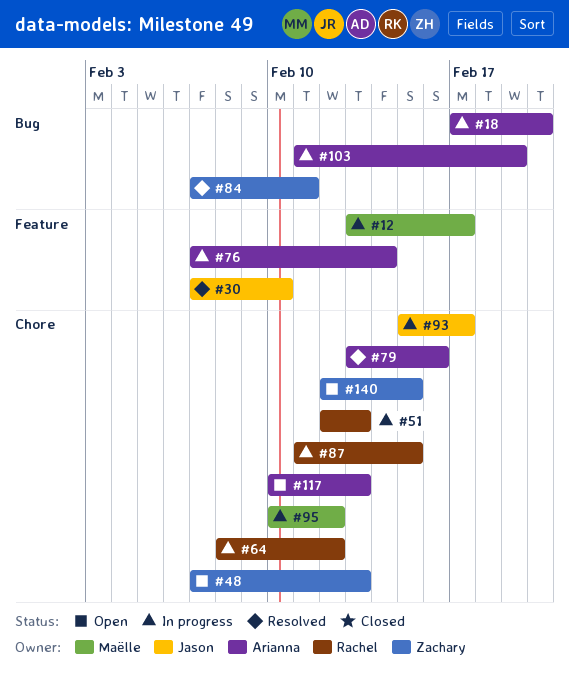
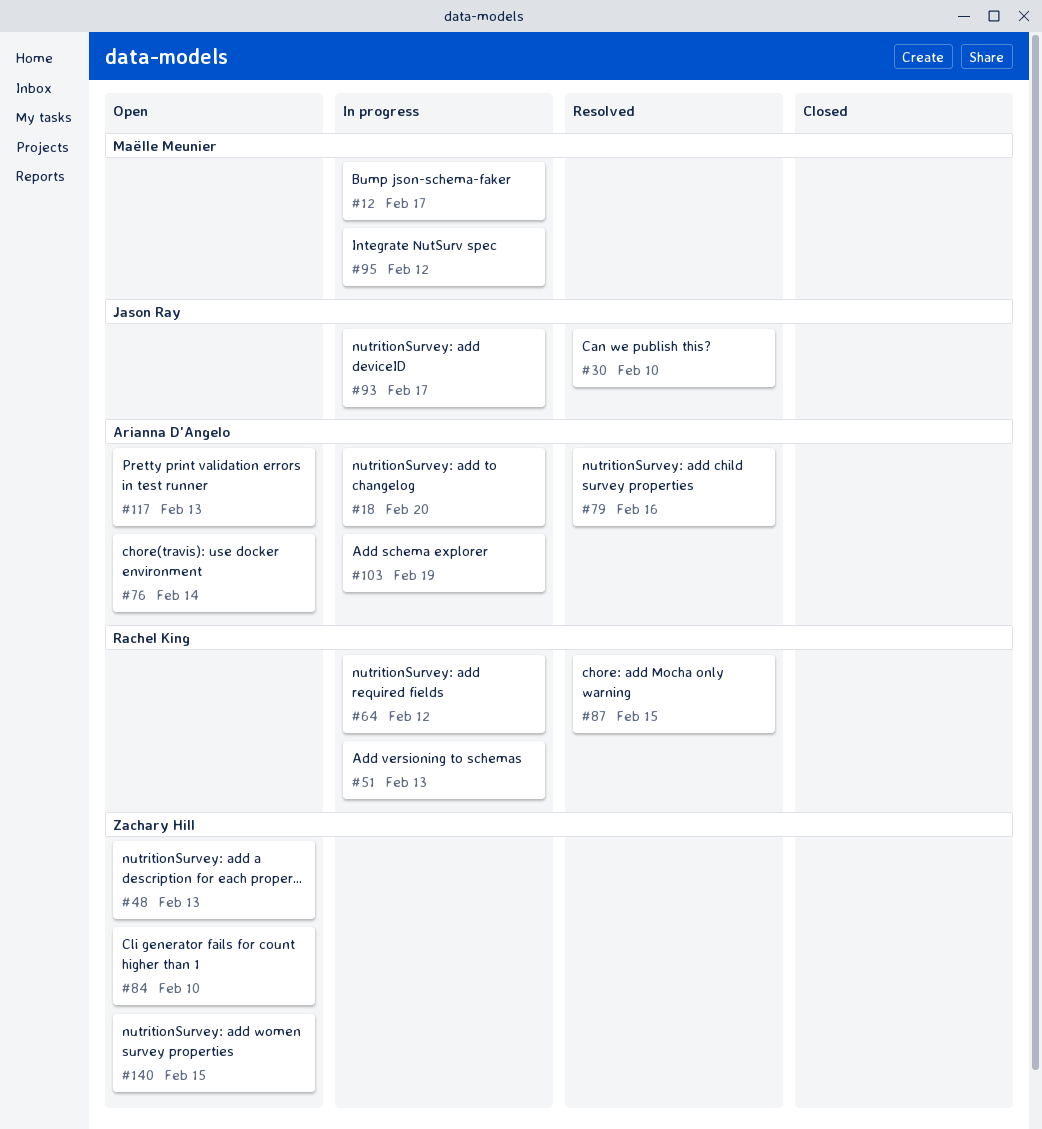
#76, status: In progress -> Open
#84, status: Resolved -> Open
#84, due: Feb 11 -> Feb 10
#87, status: In progress -> Resolved

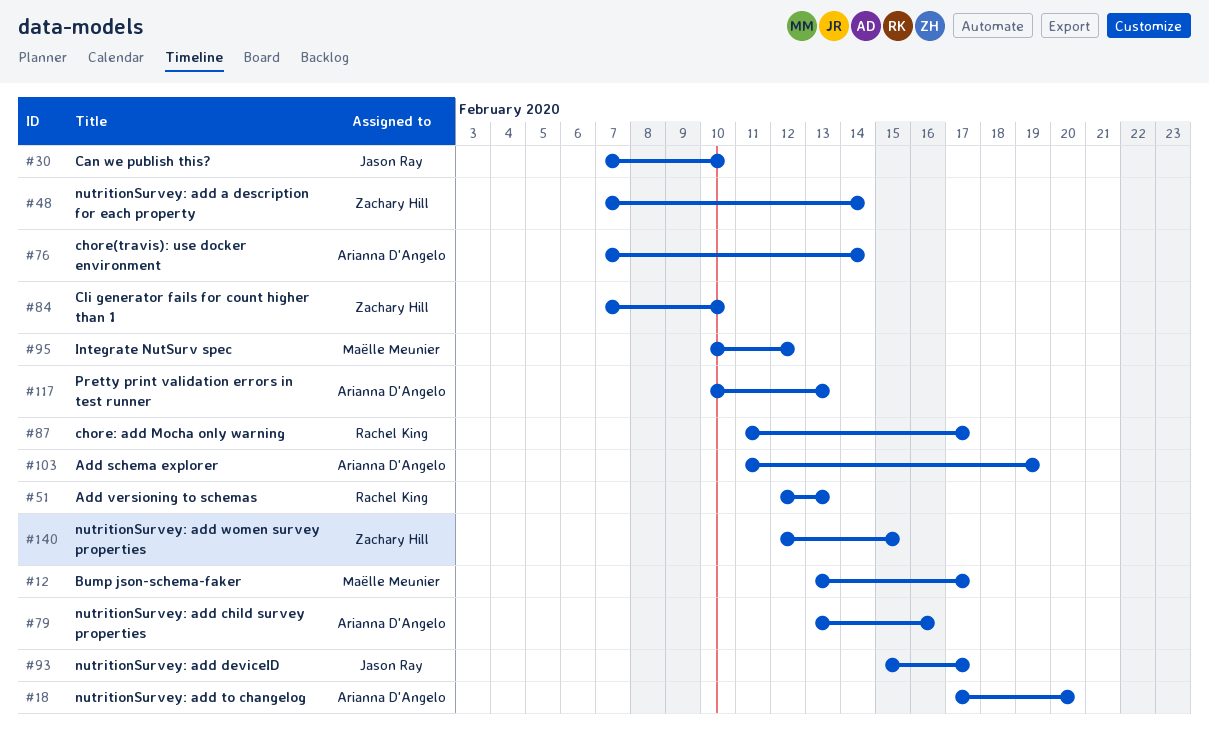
#48, due: Feb 13 -> Feb 14
#64: present -> none
#87, due: Feb 15 -> Feb 17

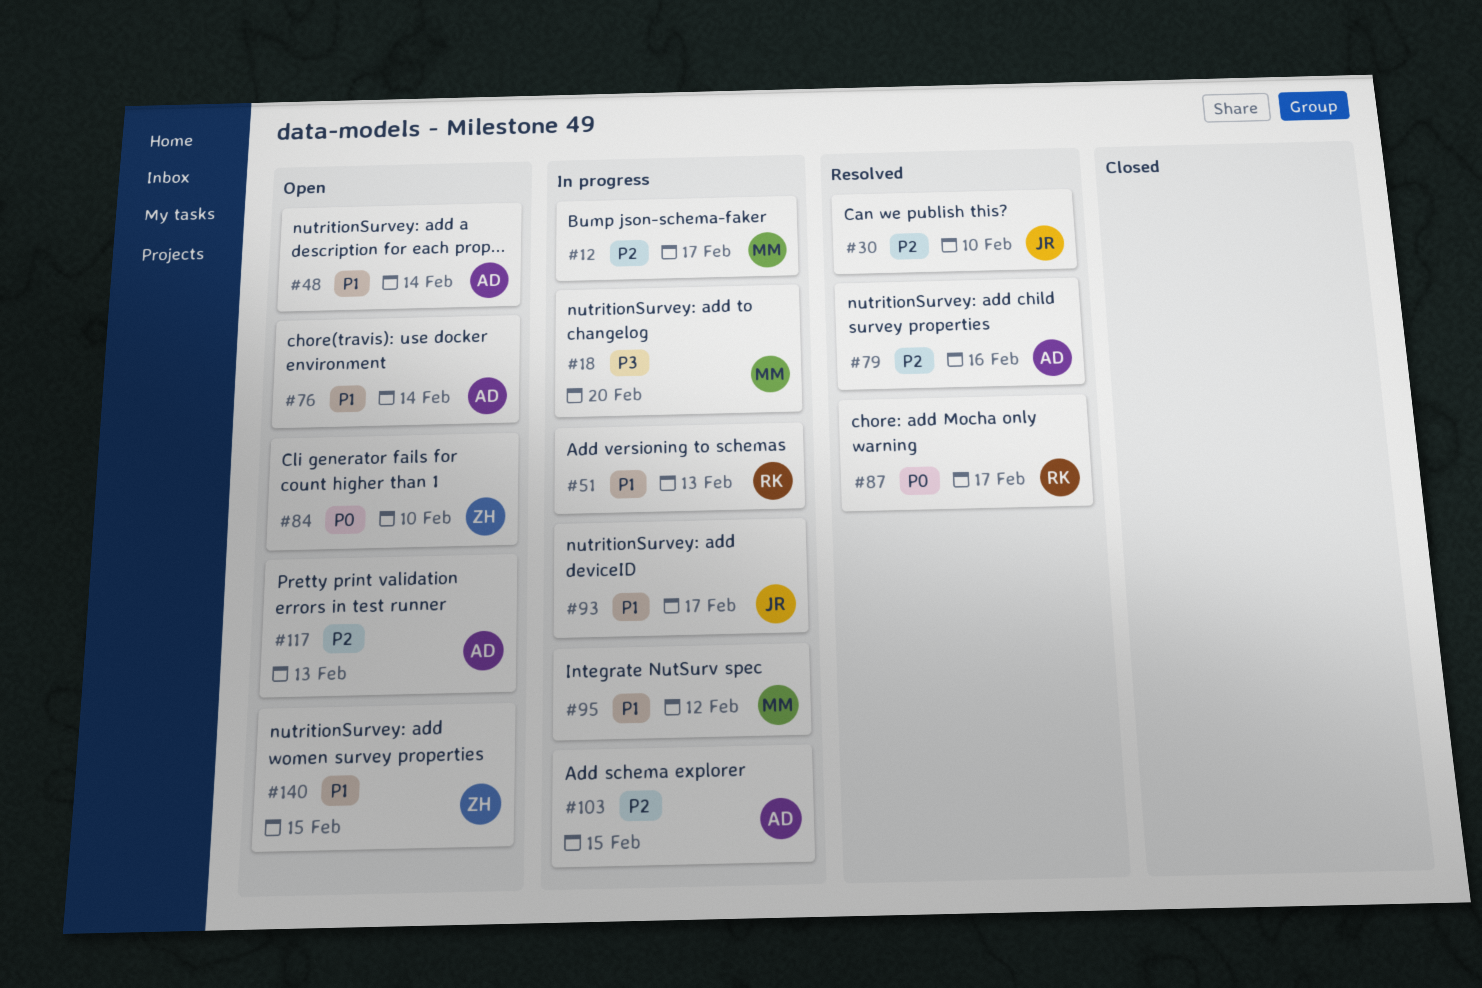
#18, owner: Arianna D'Angelo -> Maëlle Meunier
#48, owner: Zachary Hill -> Arianna D'Angelo
#103, due: Feb 19 -> Feb 15

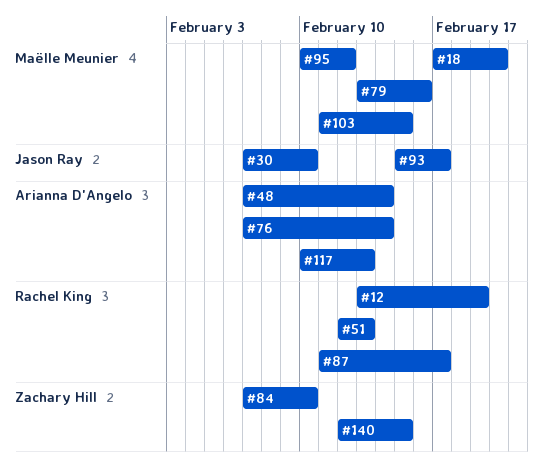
#12, owner: Maëlle Meunier -> Rachel King
#12, due: Feb 17 -> Feb 19
#79, owner: Arianna D'Angelo -> Maëlle Meunier
#103, owner: Arianna D'Angelo -> Maëlle Meunier

